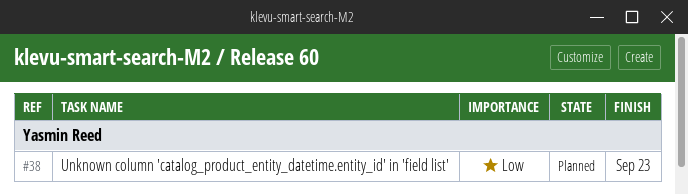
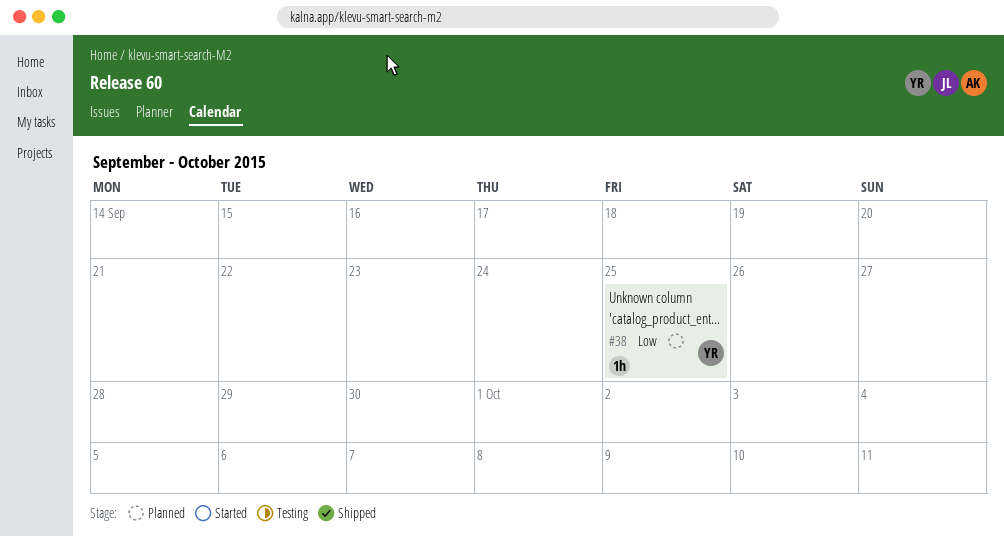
#38, due: Sep 23 -> Sep 25

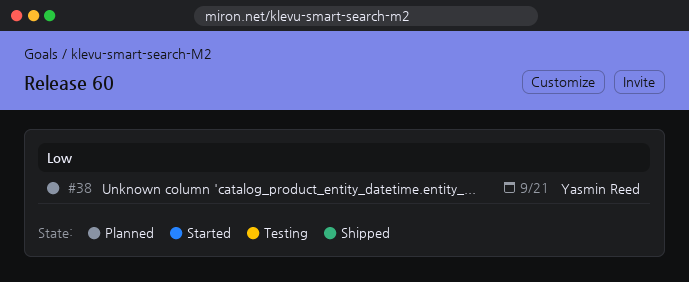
#38, due: Sep 25 -> Sep 21

